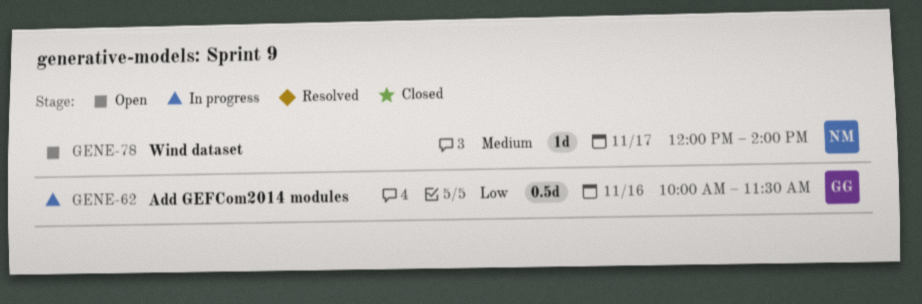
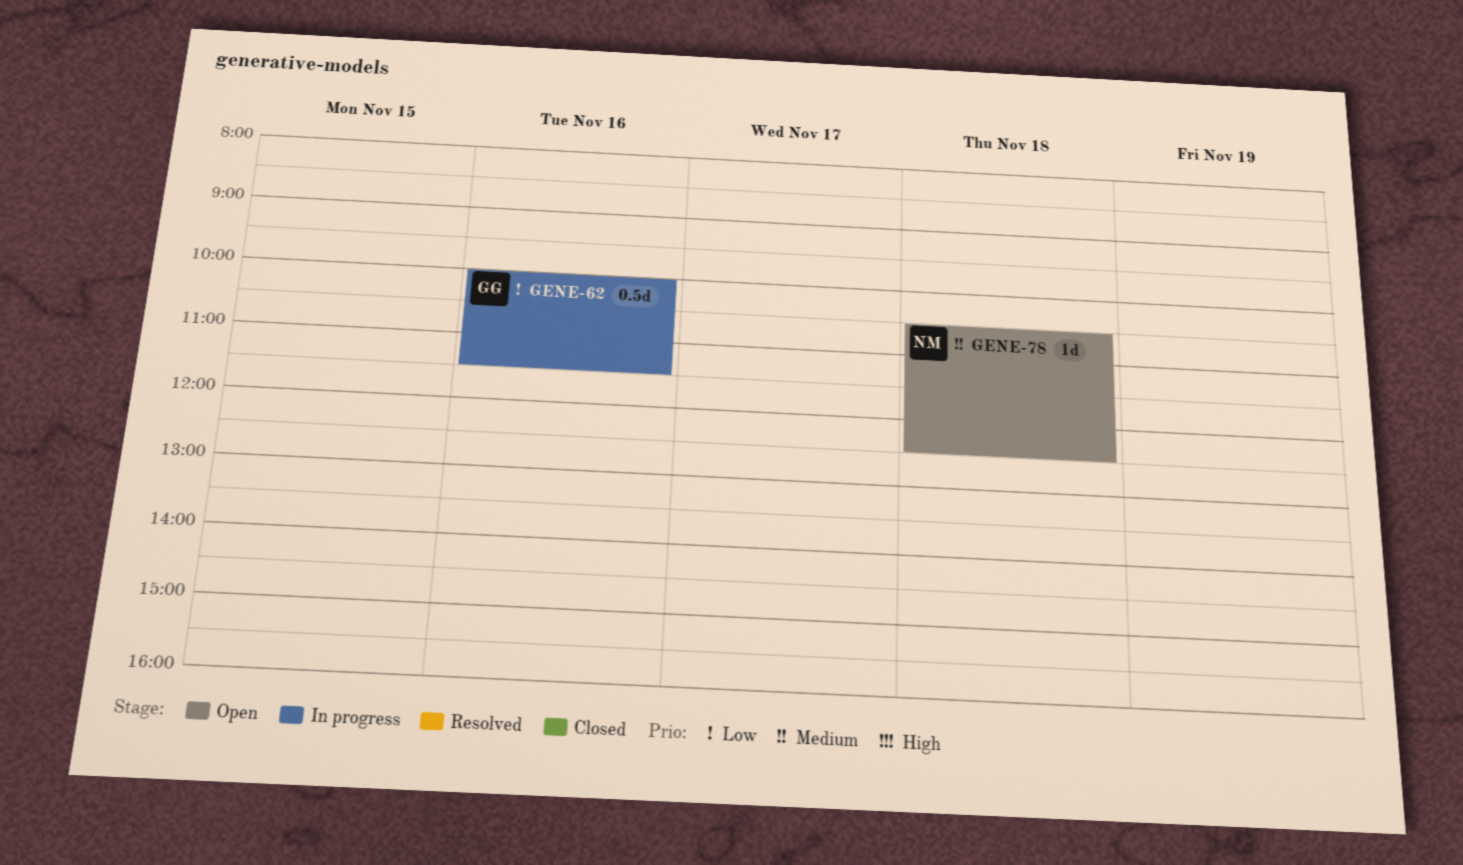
GENE-78, day: Nov 17 -> Nov 18
GENE-78, begins: 12:00 -> 10:30
GENE-78, ends: 14:00 -> 12:30

